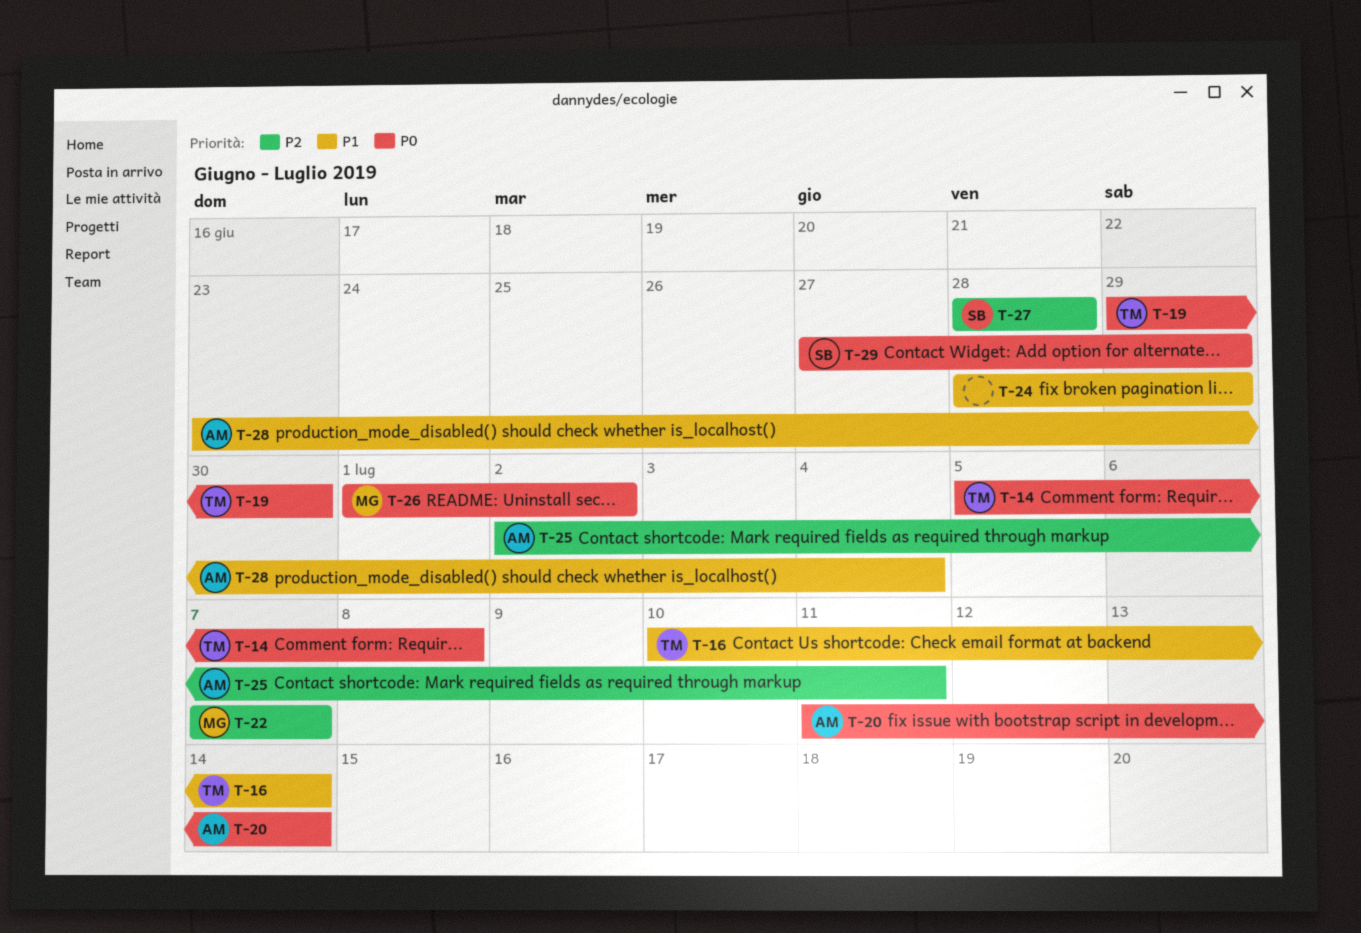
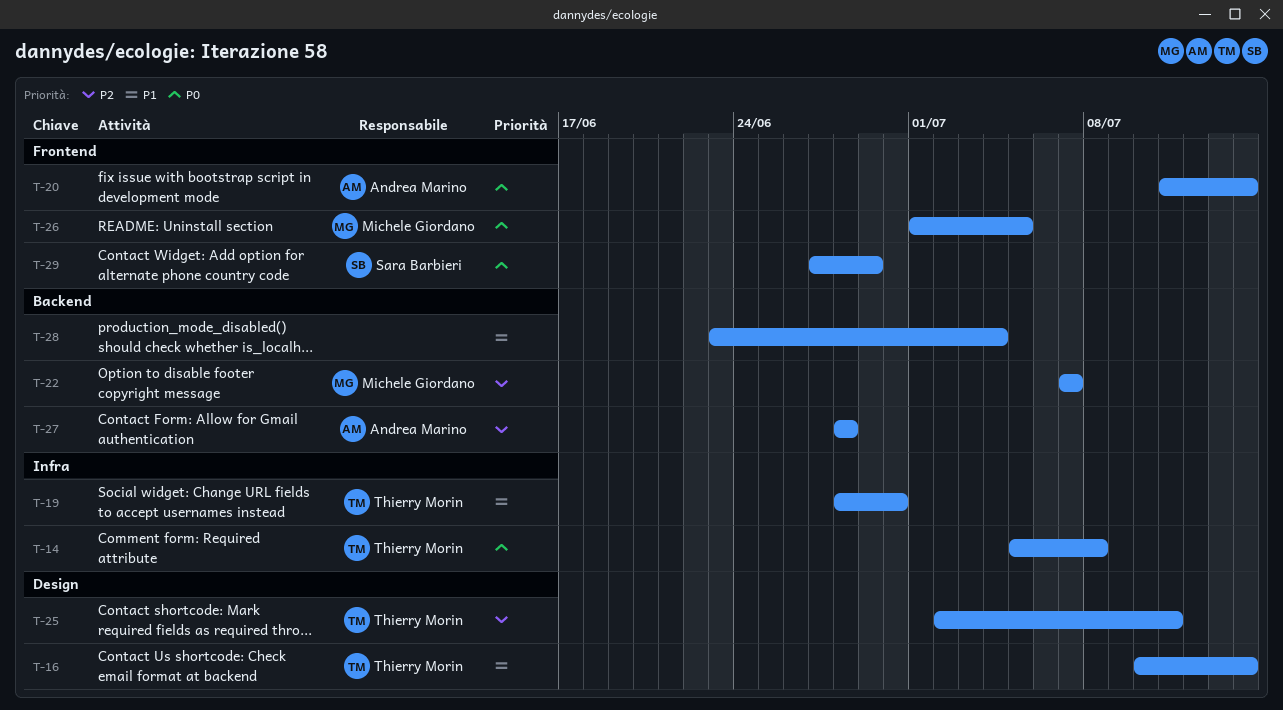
T-19, priority: P0 -> P1
T-19, start: Jun 29 -> Jun 28
T-24: present -> none
T-25, owner: Andrea Marino -> Thierry Morin
T-26, due: Jul 2 -> Jul 5
T-27, owner: Sara Barbieri -> Andrea Marino
T-28, owner: Andrea Marino -> none

